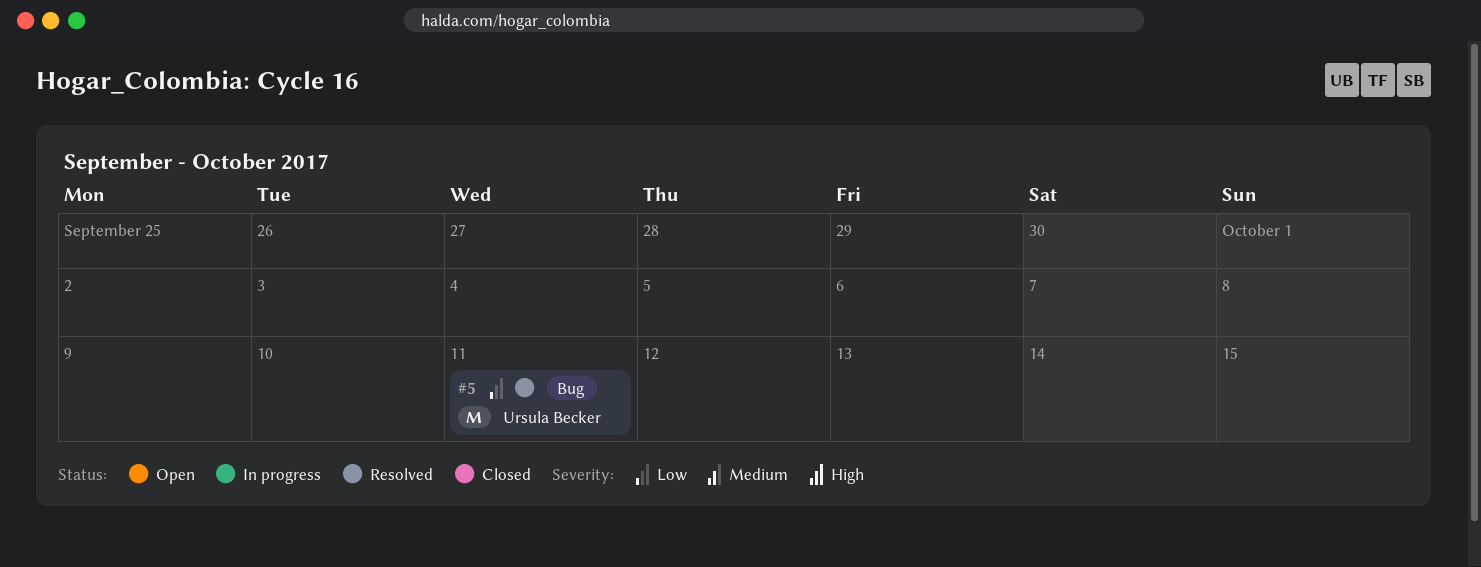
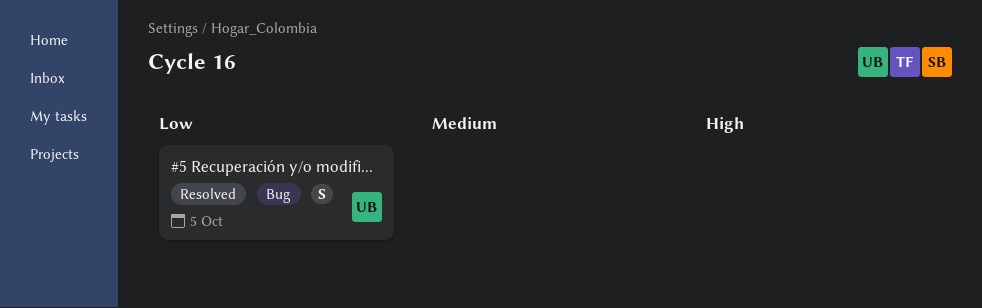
#5, estimate: M -> S
#5, due: Oct 11 -> Oct 5

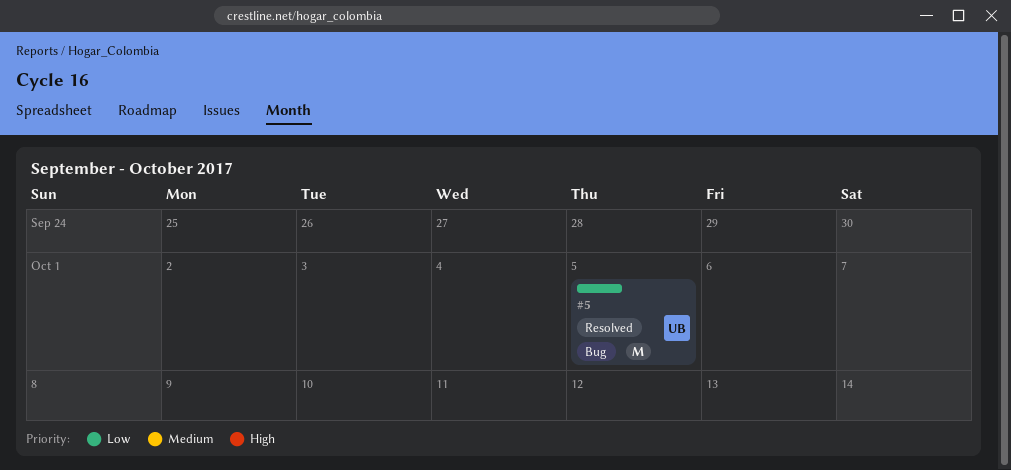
#5, estimate: S -> M

